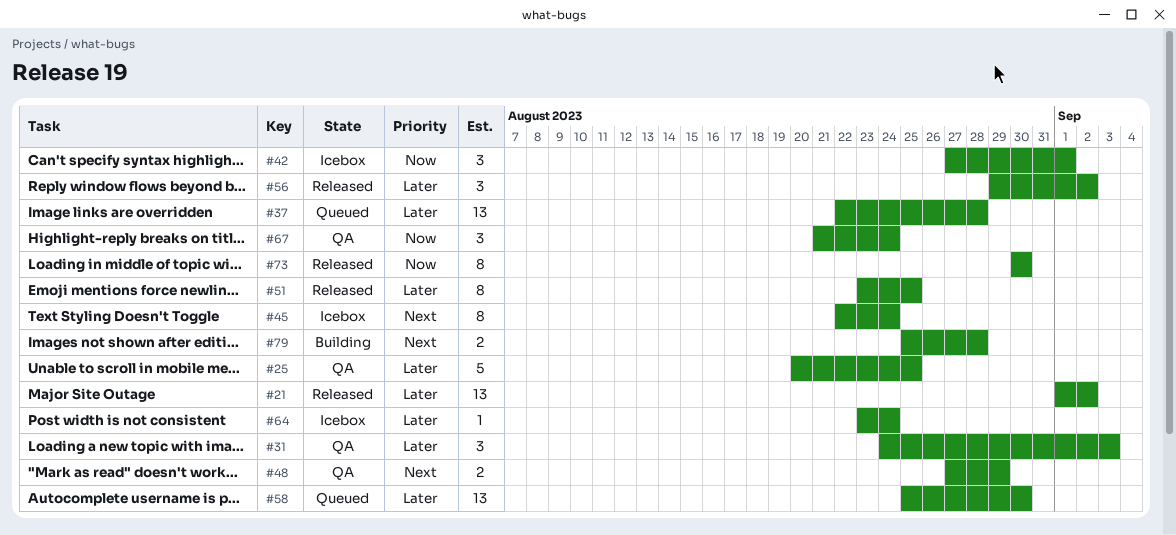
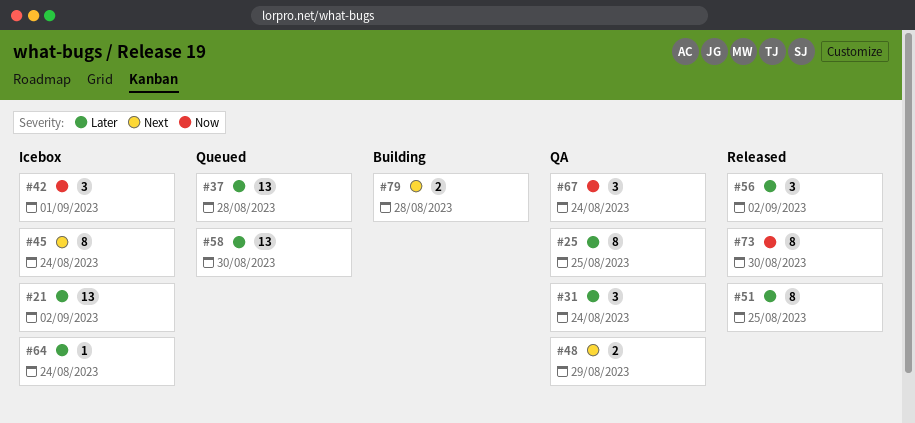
#21, status: Released -> Icebox
#25, estimate: 5 -> 8
#31, due: Sep 3 -> Aug 24

